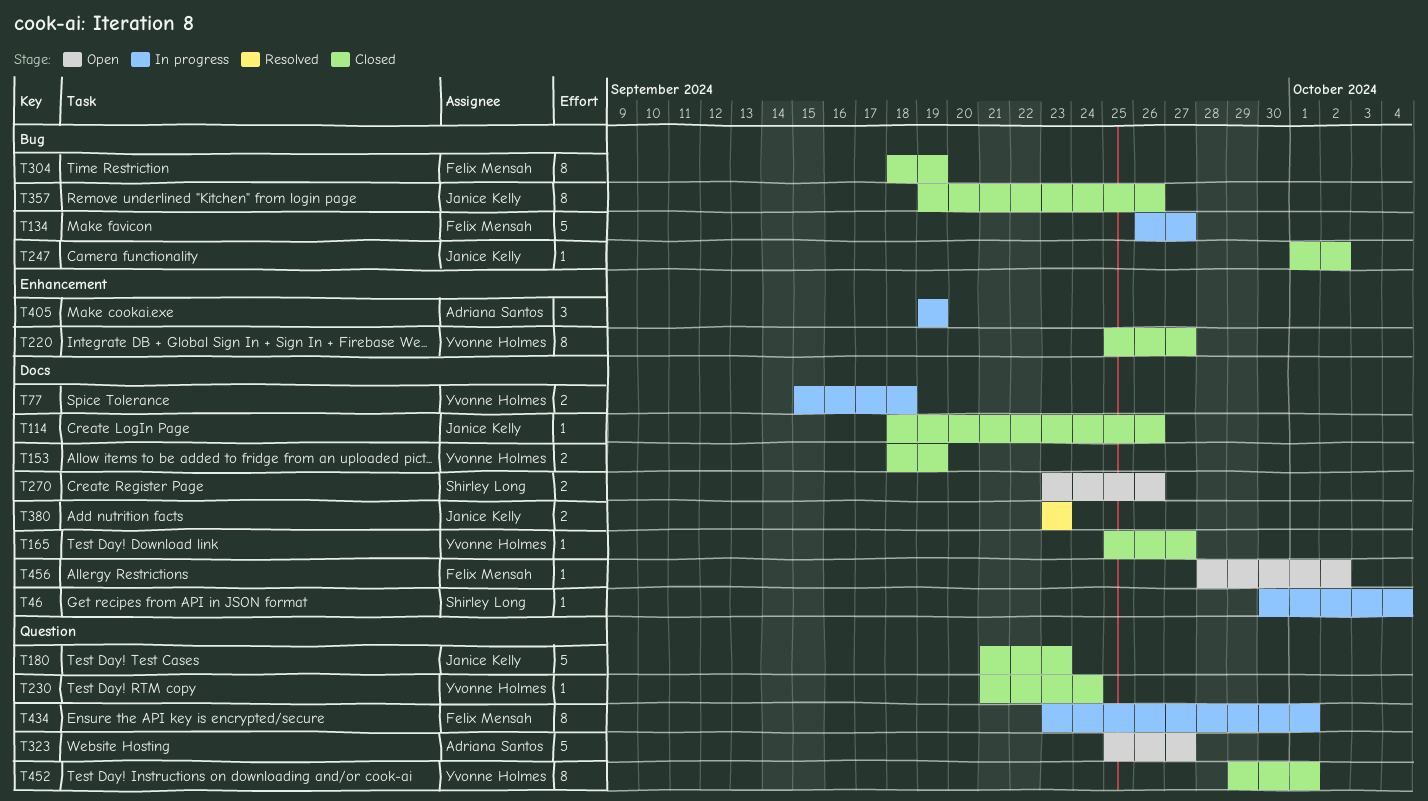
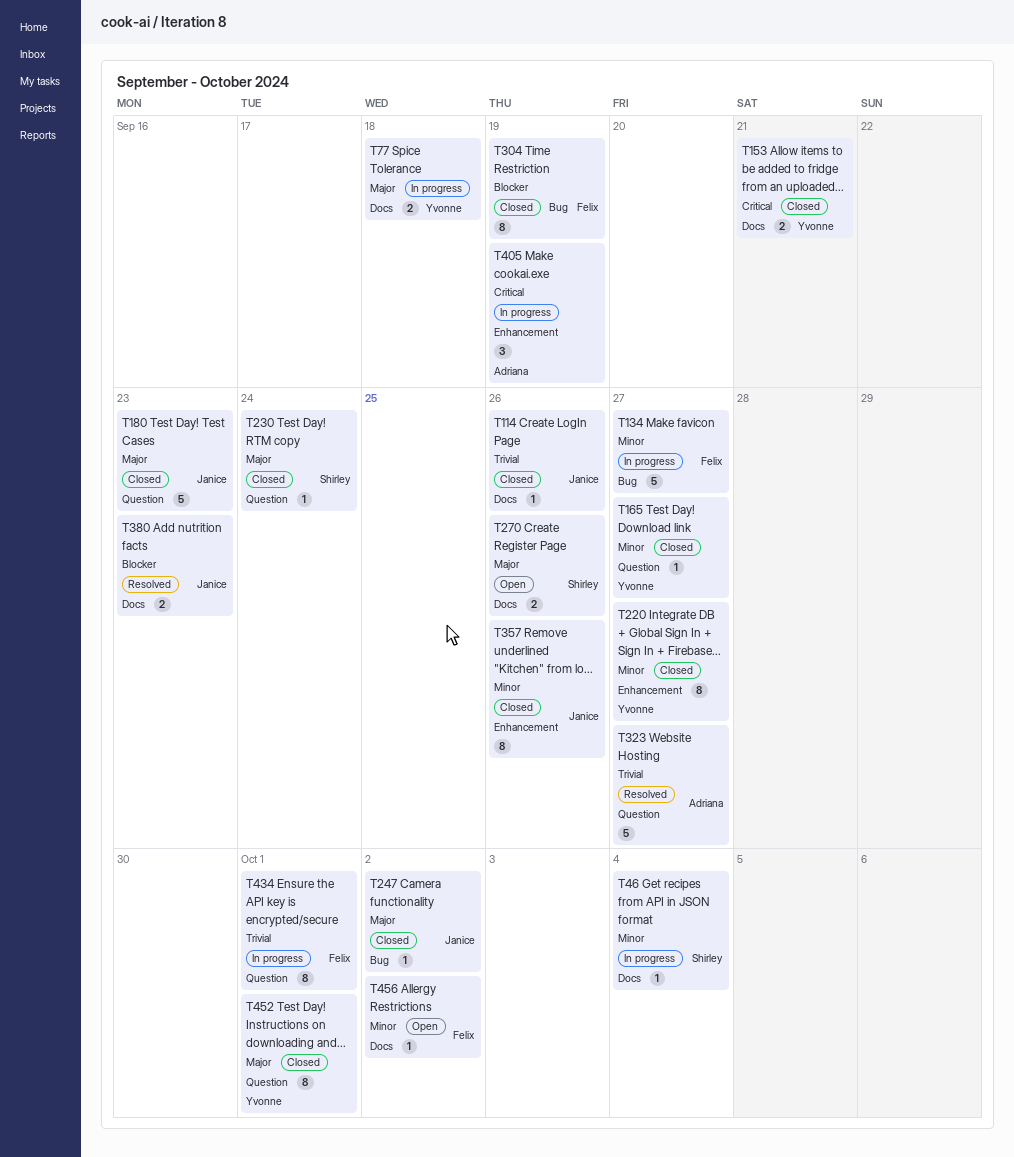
T153, due: Sep 19 -> Sep 21
T165, label: Docs -> Question
T230, owner: Yvonne Holmes -> Shirley Long
T323, status: Open -> Resolved
T357, label: Bug -> Enhancement

